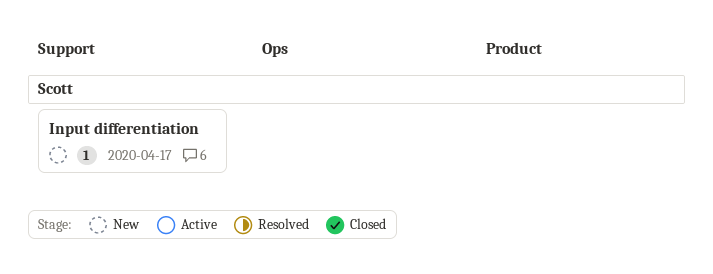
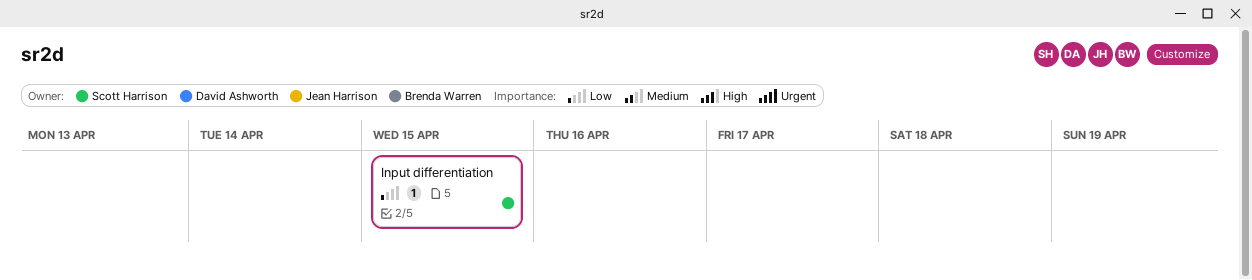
Input differentiation, due: Apr 17 -> Apr 15

